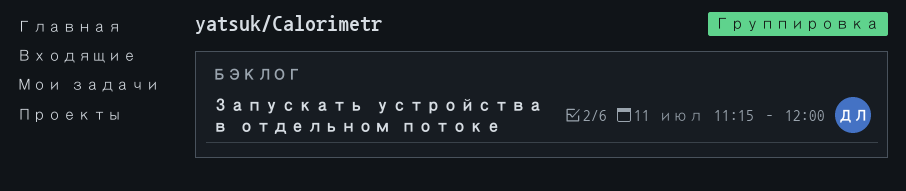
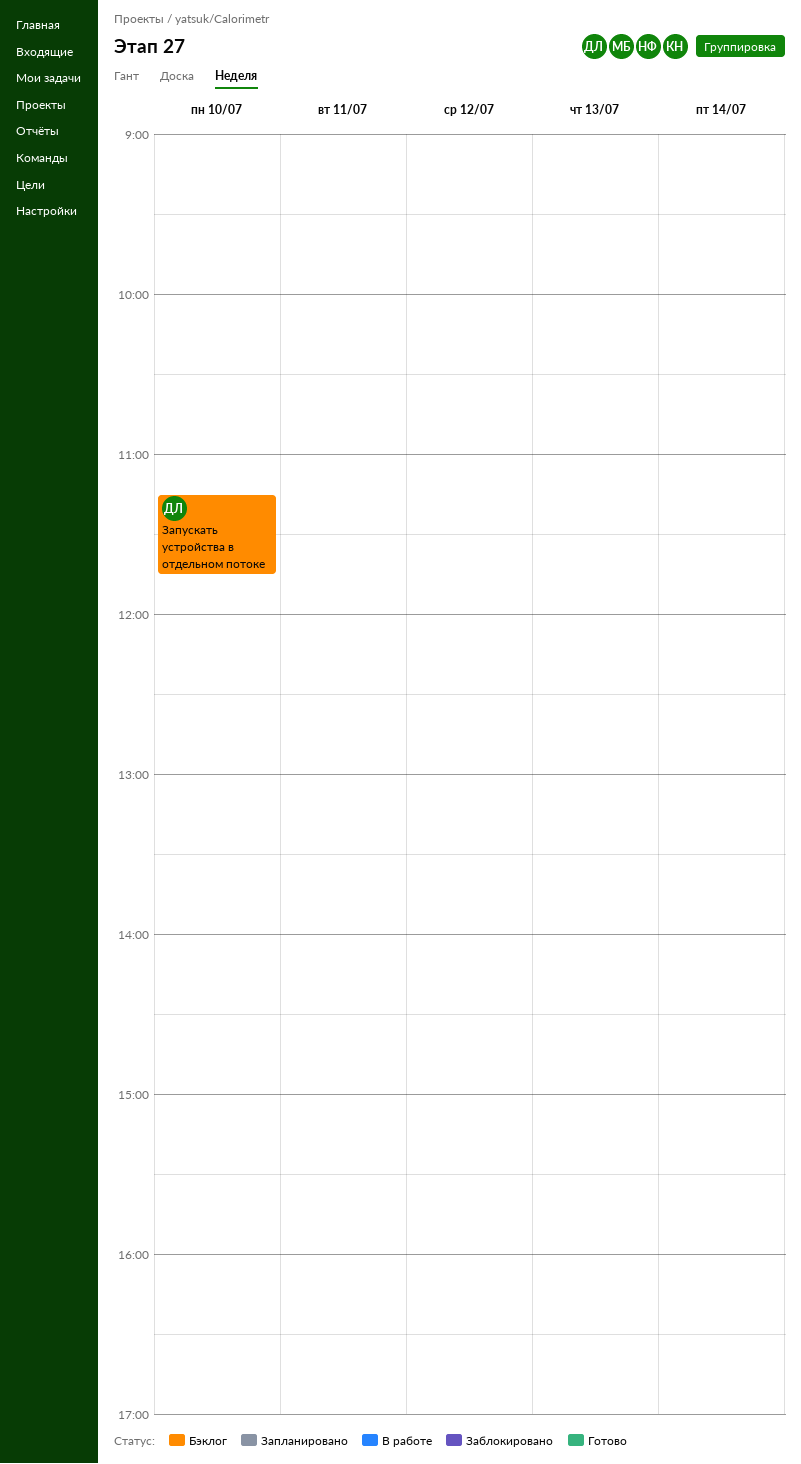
Запускать устройства в отдельном потоке, day: Jul 11 -> Jul 10
Запускать устройства в отдельном потоке, ends: 12:00 -> 11:45

